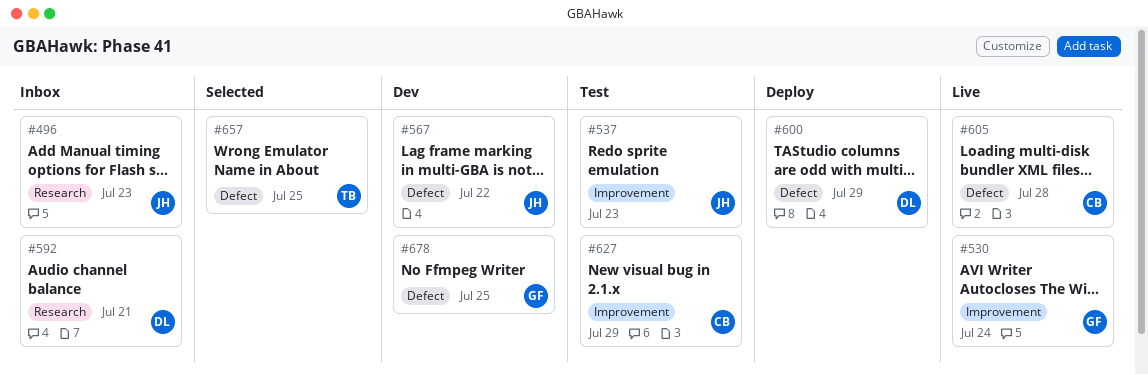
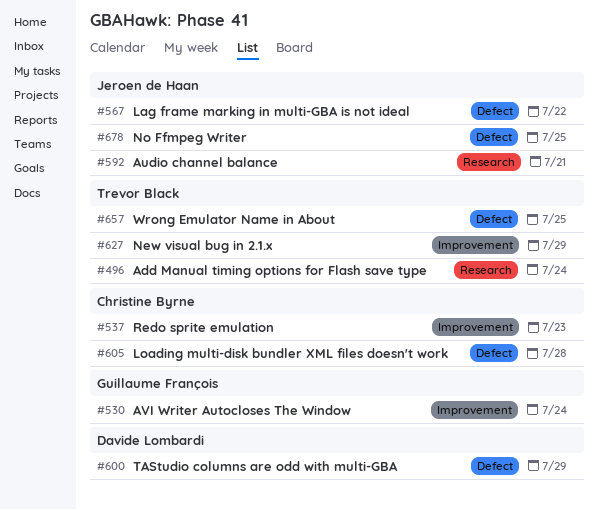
#496, owner: Jeroen de Haan -> Trevor Black
#496, due: Jul 23 -> Jul 24
#537, owner: Jeroen de Haan -> Christine Byrne
#592, owner: Davide Lombardi -> Jeroen de Haan
#627, owner: Christine Byrne -> Trevor Black
#678, owner: Guillaume François -> Jeroen de Haan

